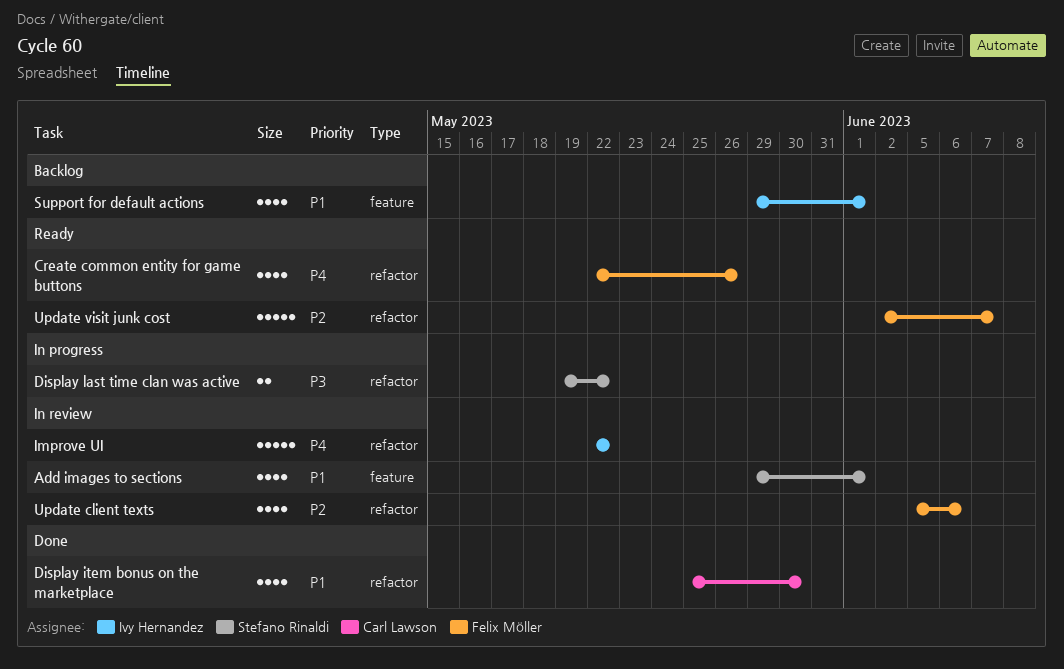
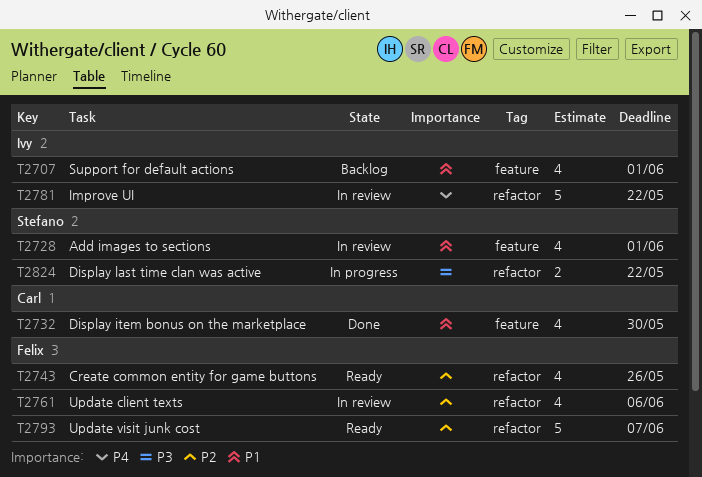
Create common entity for game buttons, priority: P4 -> P2
Display item bonus on the marketplace, label: refactor -> feature

